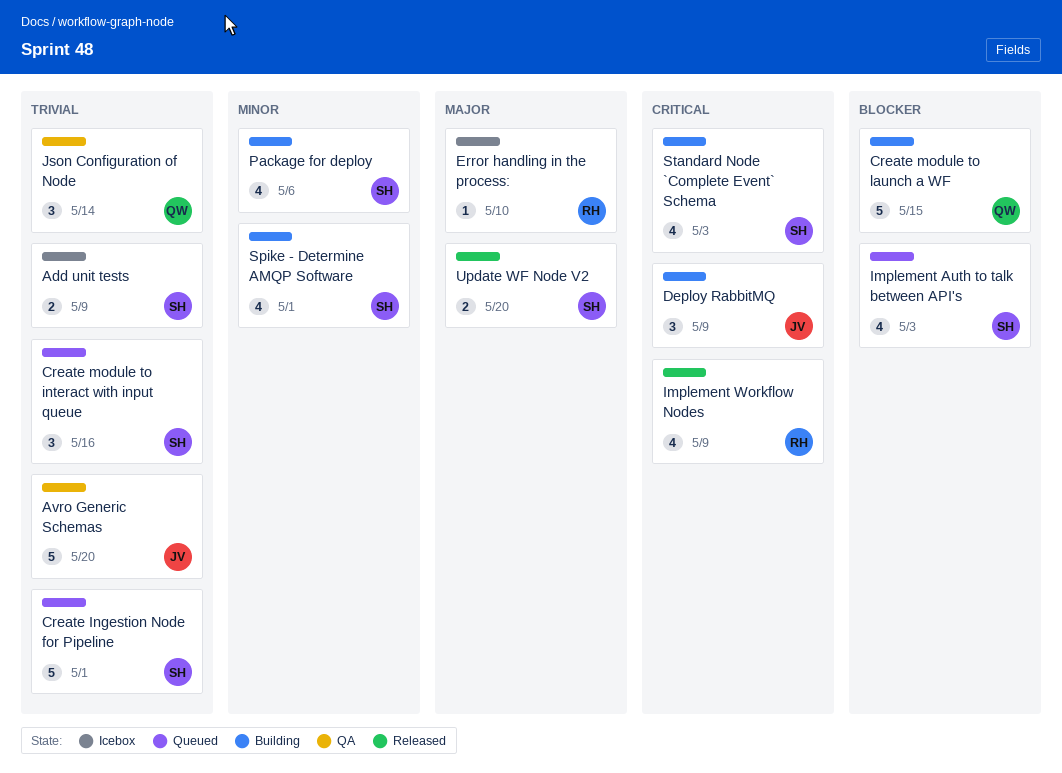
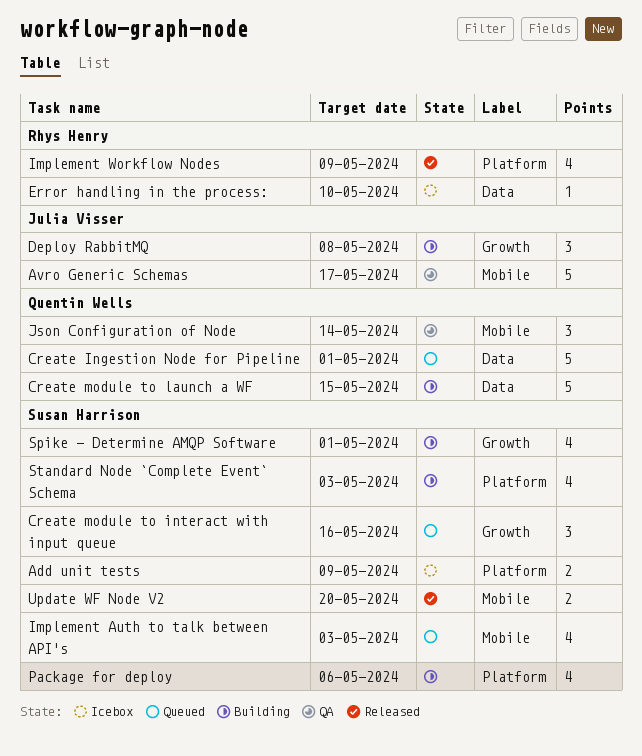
Avro Generic Schemas, due: May 20 -> May 17
Create Ingestion Node for Pipeline, owner: Susan Harrison -> Quentin Wells
Deploy RabbitMQ, due: May 9 -> May 8

